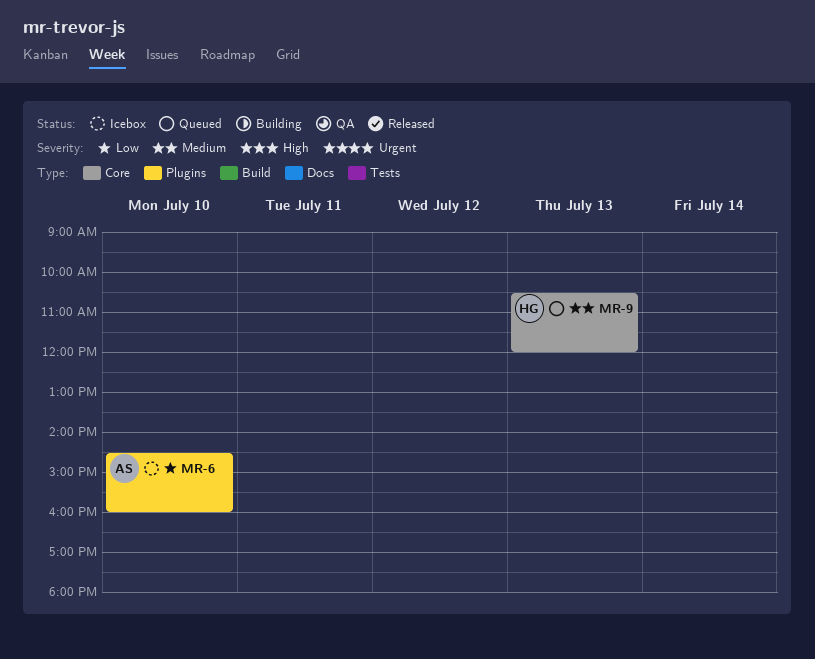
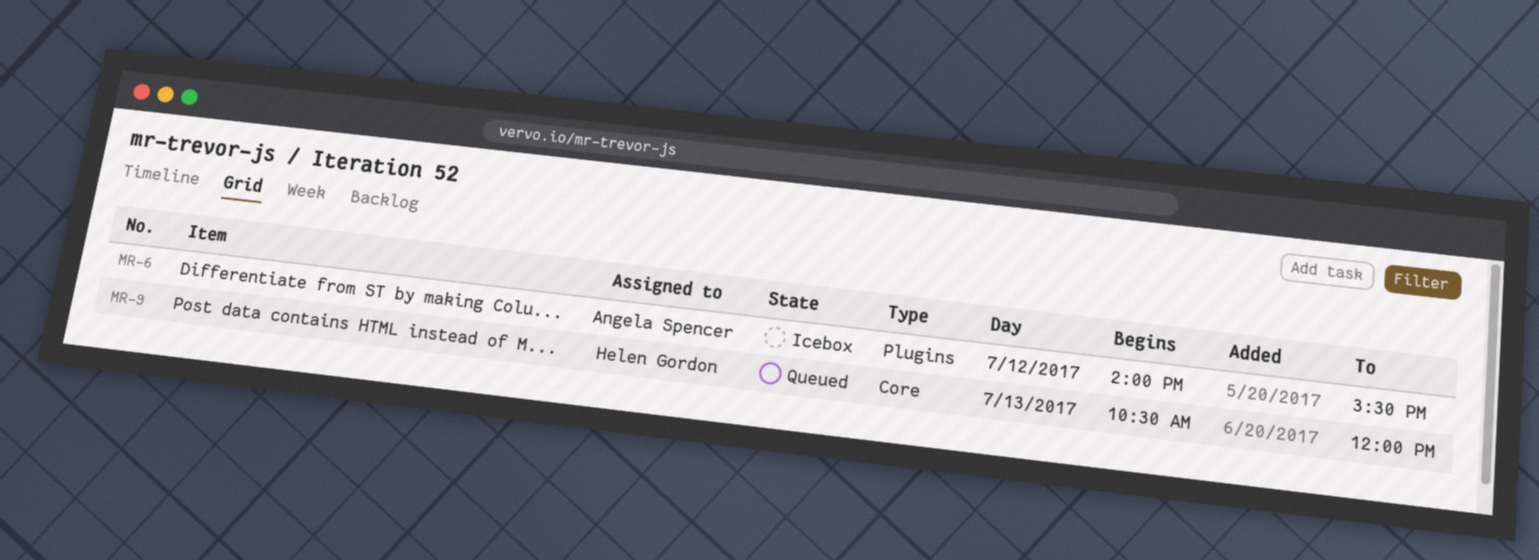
MR-6, day: Jul 10 -> Jul 12
MR-6, begins: 14:30 -> 14:00
MR-6, ends: 16:00 -> 15:30

